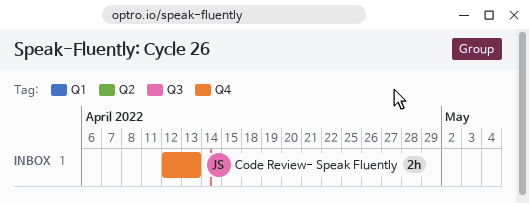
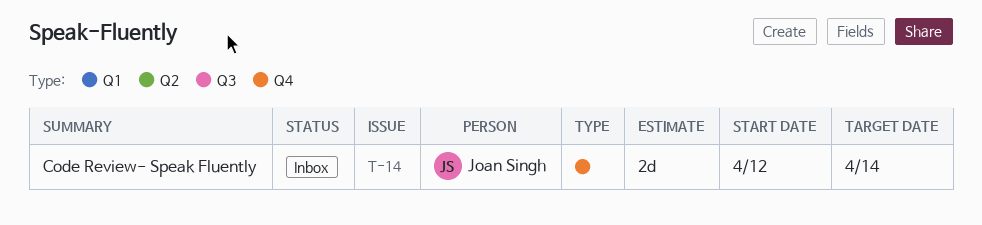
Code Review- Speak Fluently, estimate: 2h -> 2d
Code Review- Speak Fluently, due: Apr 13 -> Apr 14

